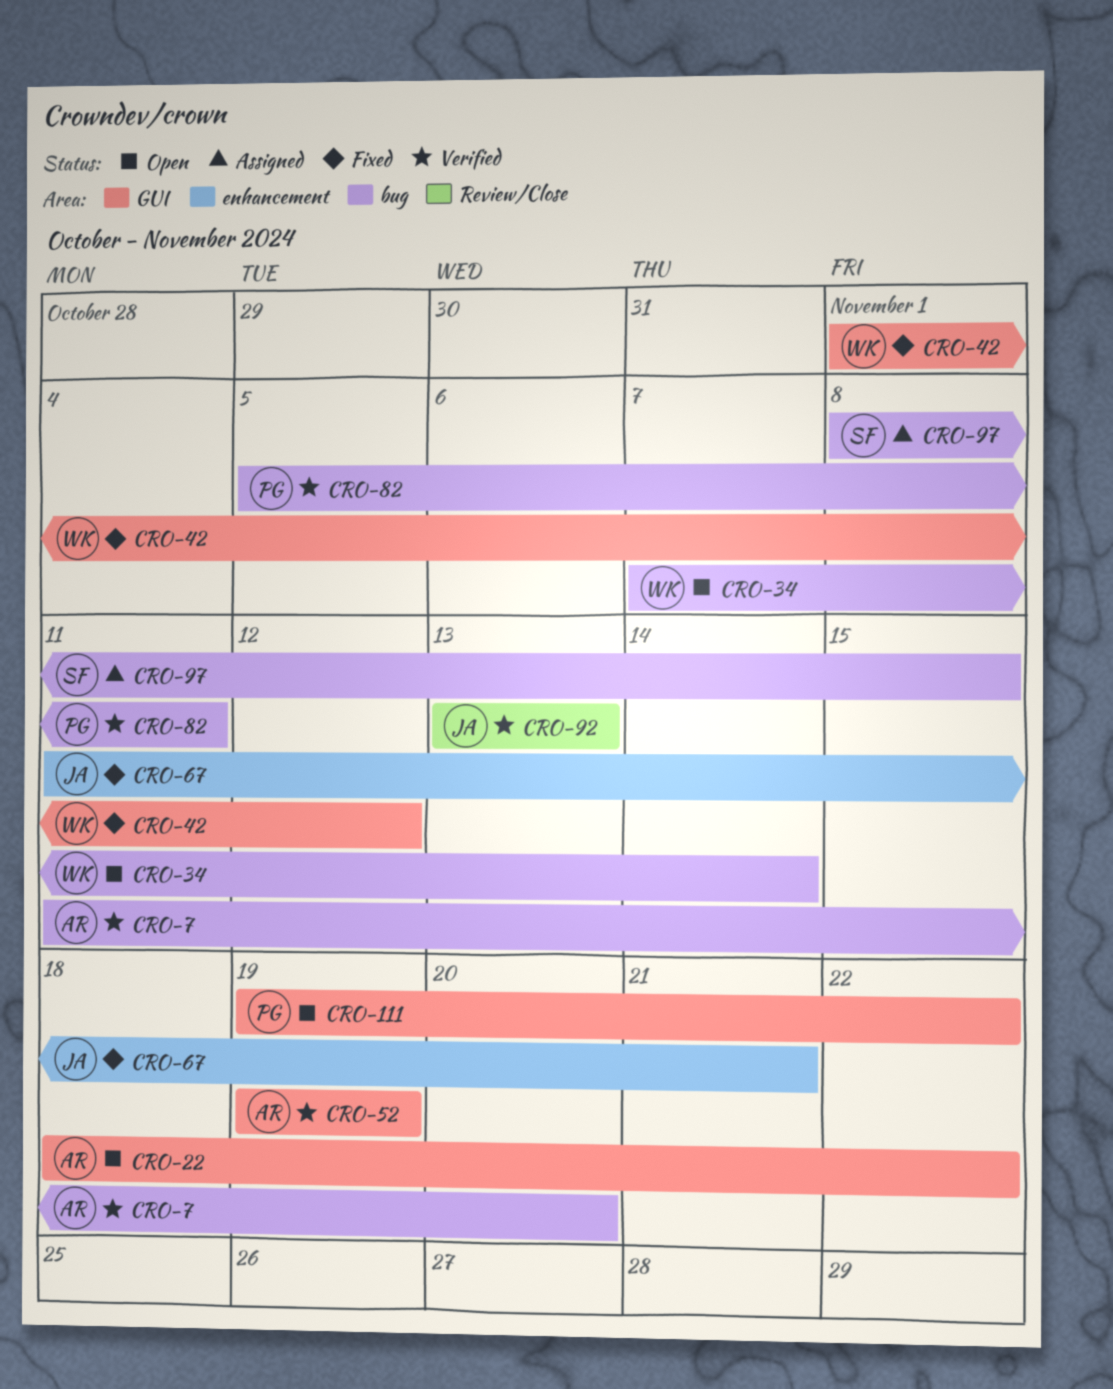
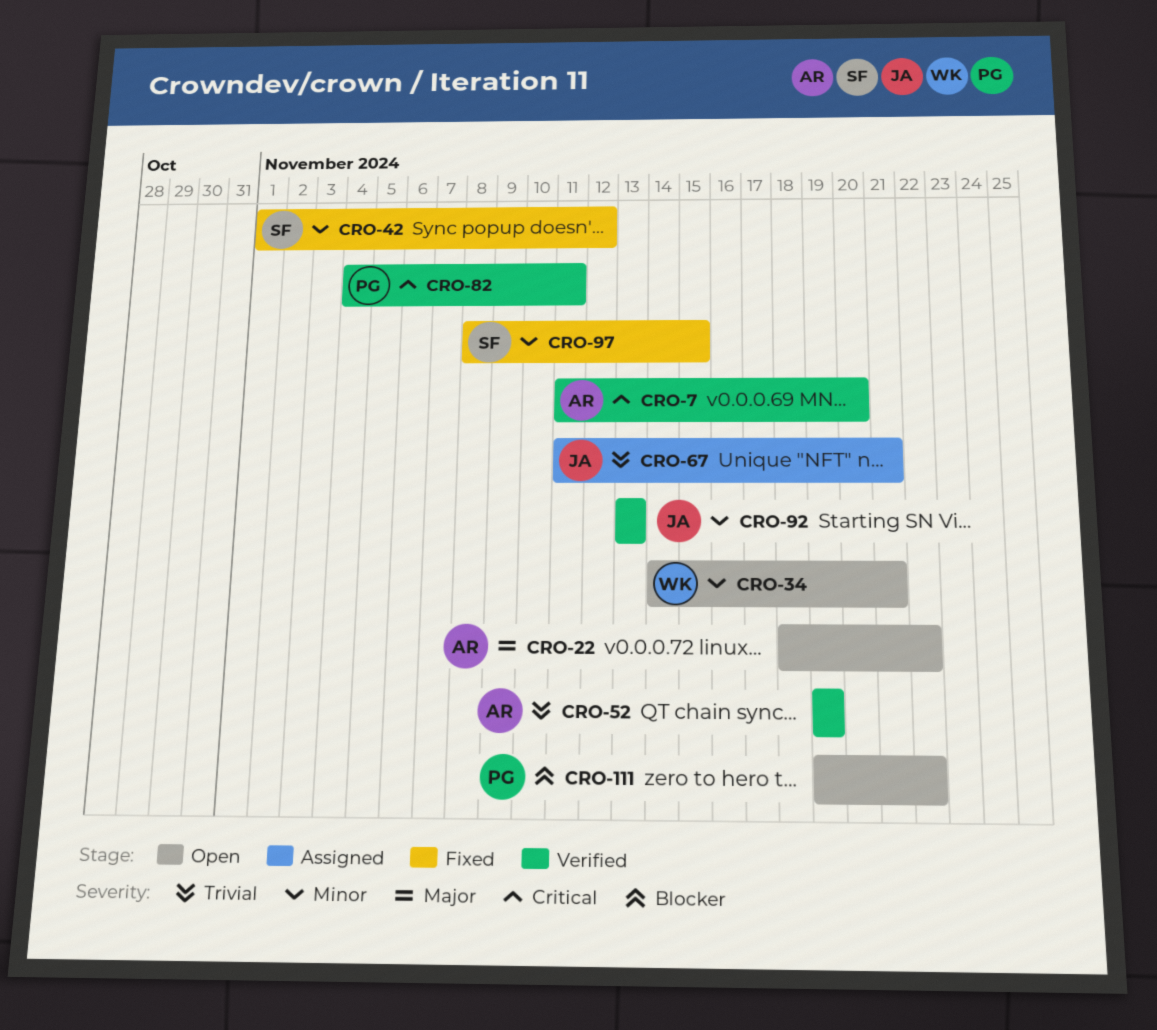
CRO-34, start: Nov 7 -> Nov 14
CRO-34, due: Nov 14 -> Nov 21
CRO-42, owner: WK -> SF
CRO-67, status: Fixed -> Assigned
CRO-82, start: Nov 5 -> Nov 4
CRO-97, status: Assigned -> Fixed

